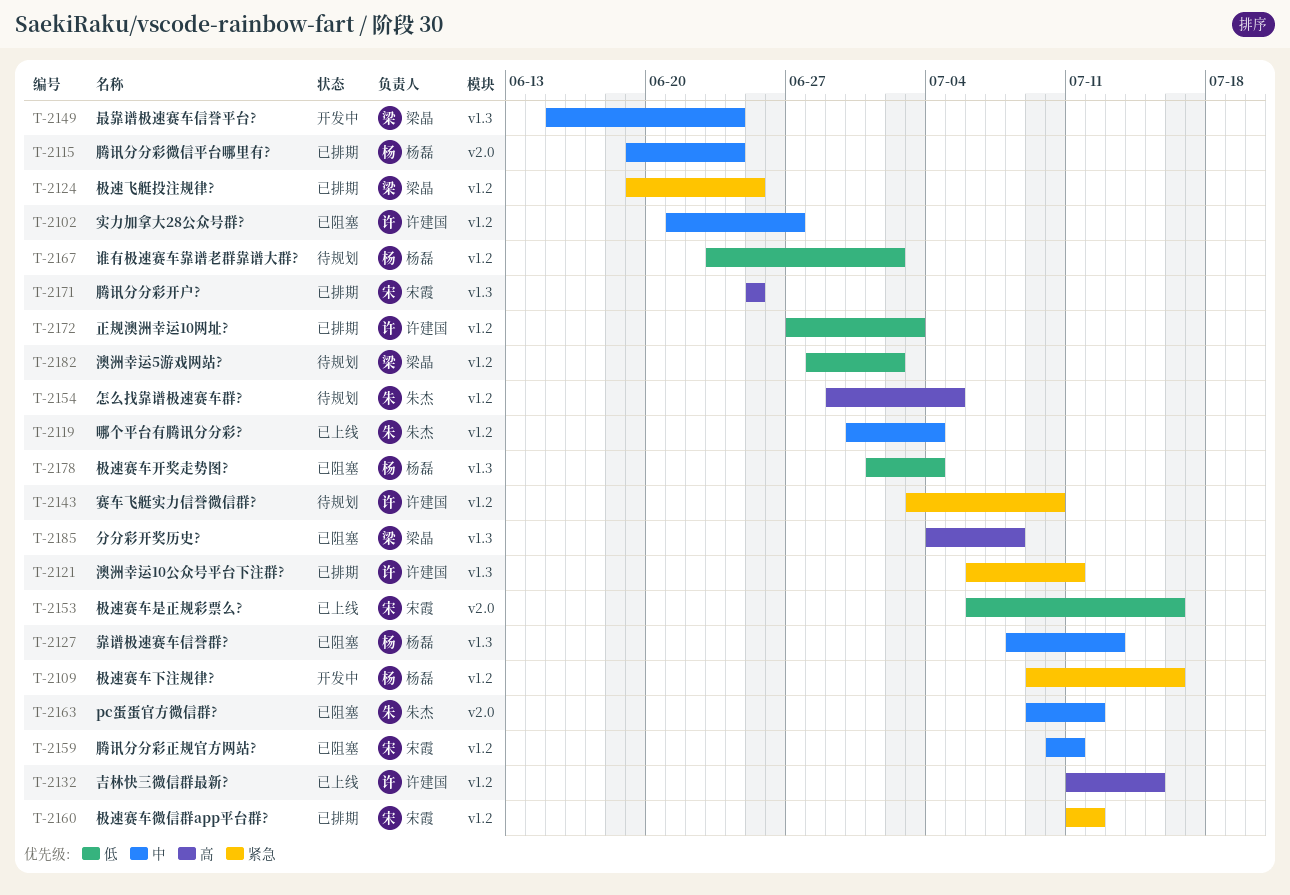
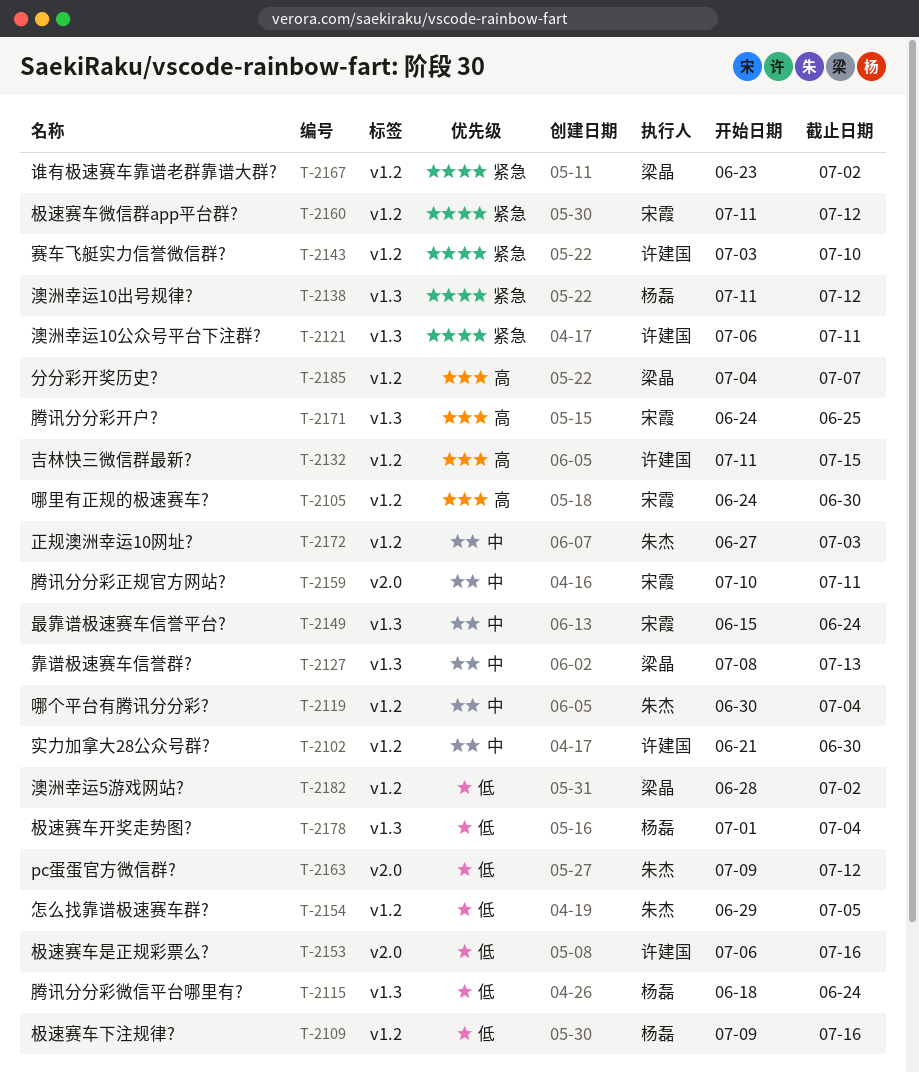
T-2102, due: Jun 27 -> Jun 30
T-2105: none -> present
T-2109, priority: 紧急 -> 低
T-2115, priority: 中 -> 低
T-2115, label: v2.0 -> v1.3
T-2115, start: Jun 19 -> Jun 18
T-2124: present -> none
T-2127, owner: 杨磊 -> 梁晶
T-2138: none -> present
T-2149, owner: 梁晶 -> 宋霞
T-2153, owner: 宋霞 -> 许建国
T-2154, priority: 高 -> 低
T-2159, label: v1.2 -> v2.0
T-2163, priority: 中 -> 低
T-2167, owner: 杨磊 -> 梁晶
T-2167, priority: 低 -> 紧急
T-2171, start: Jun 25 -> Jun 24
T-2172, owner: 许建国 -> 朱杰
T-2172, priority: 低 -> 中
T-2185, label: v1.3 -> v1.2
T-2185, due: Jul 8 -> Jul 7

